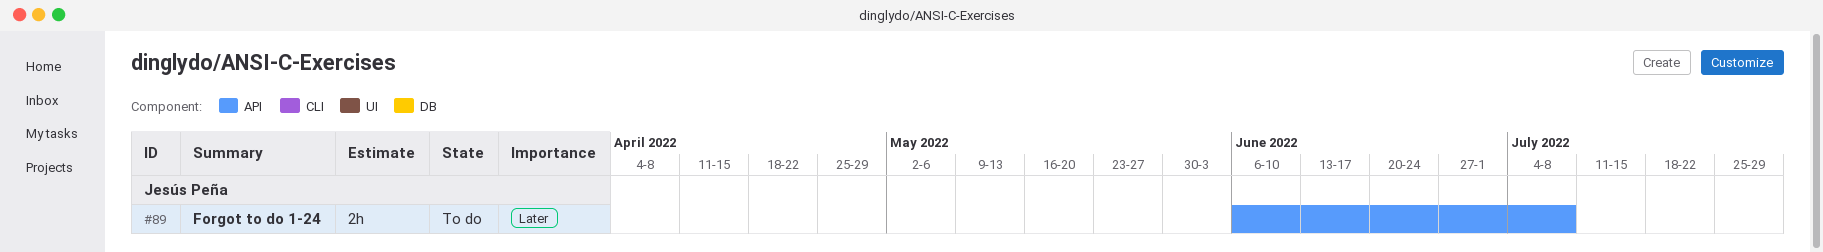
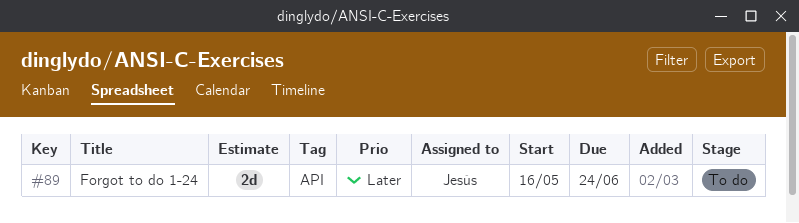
#89, estimate: 2h -> 2d
#89, start: Jun 6 -> May 16
#89, due: Jul 8 -> Jun 24

